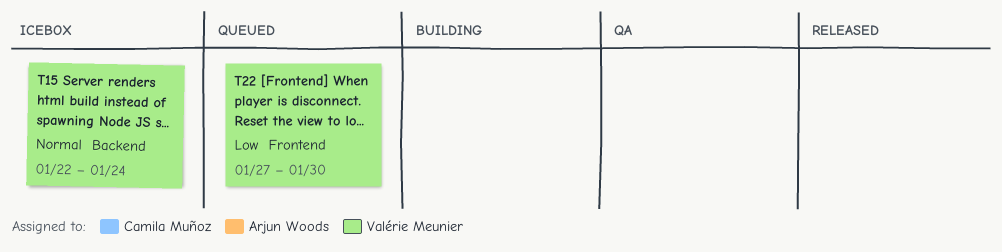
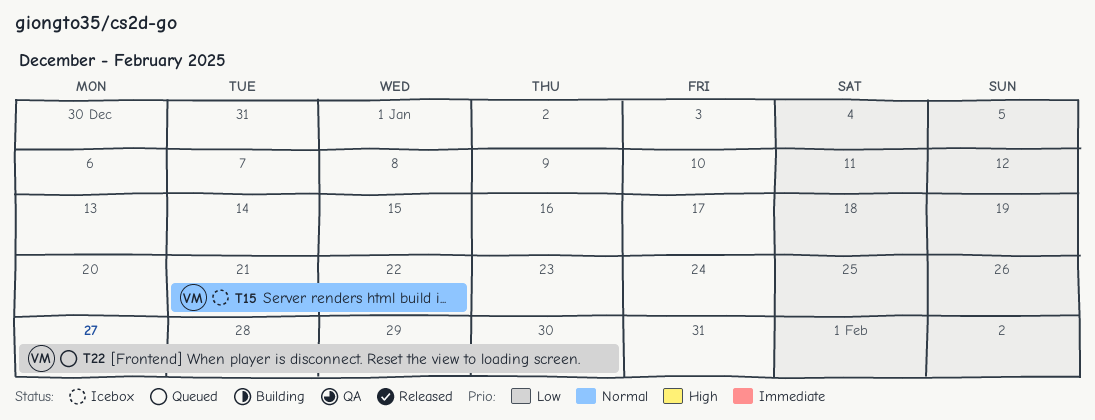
T15, start: Jan 22 -> Jan 21
T15, due: Jan 24 -> Jan 22

